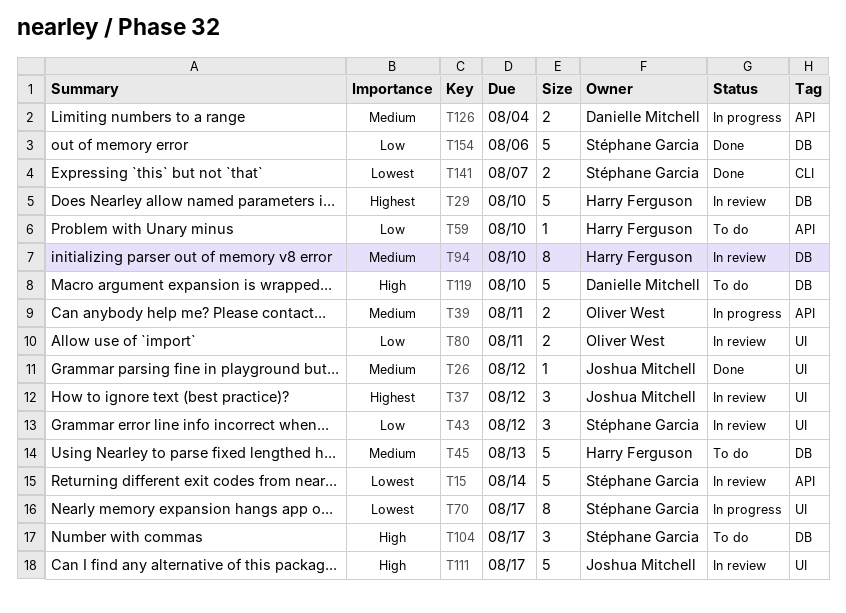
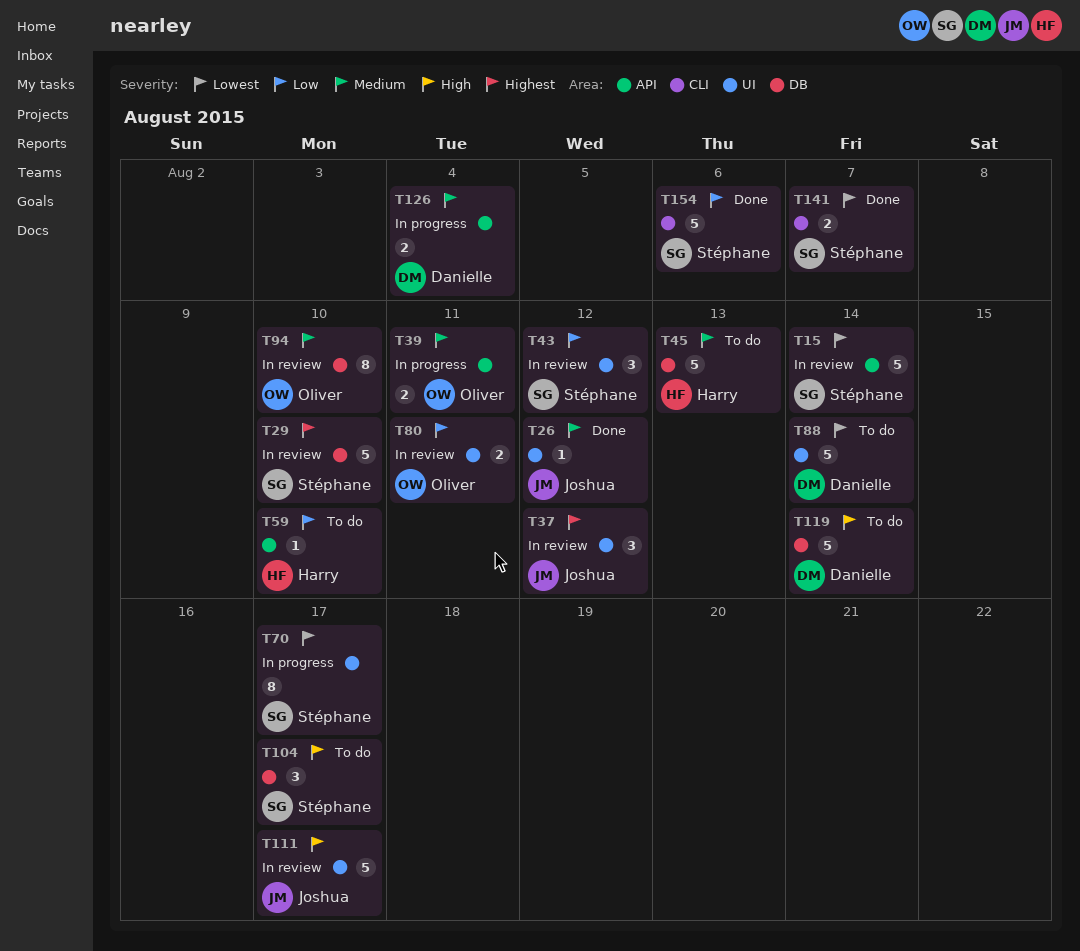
T29, owner: Harry Ferguson -> Stéphane Garcia
T88: none -> present
T94, owner: Harry Ferguson -> Oliver West
T119, due: Aug 10 -> Aug 14
T154, label: DB -> CLI

